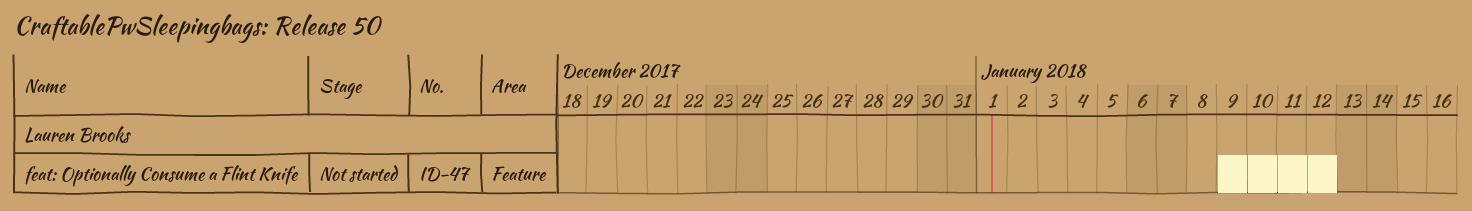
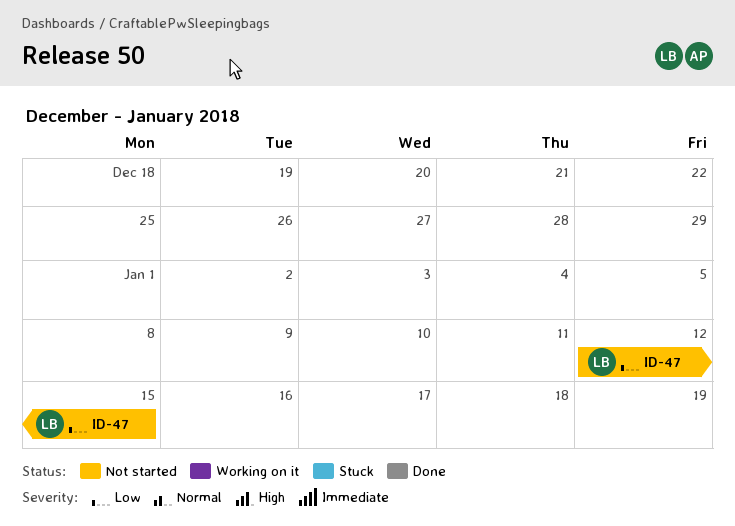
ID-47, start: Jan 9 -> Jan 12
ID-47, due: Jan 12 -> Jan 15

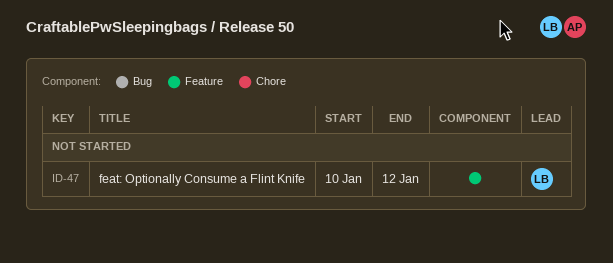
ID-47, start: Jan 12 -> Jan 10
ID-47, due: Jan 15 -> Jan 12

